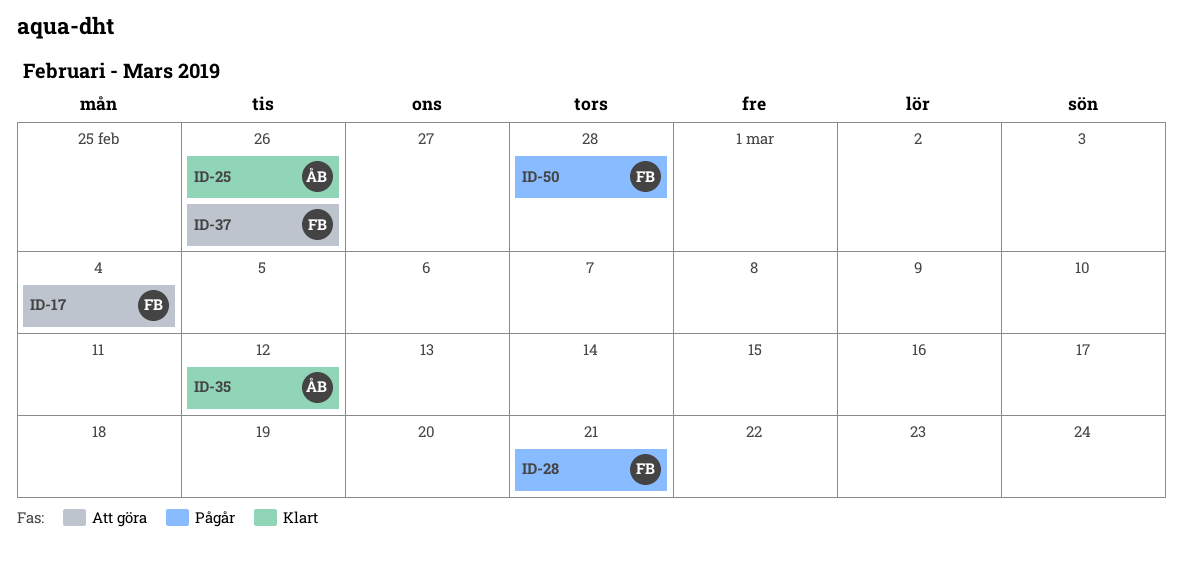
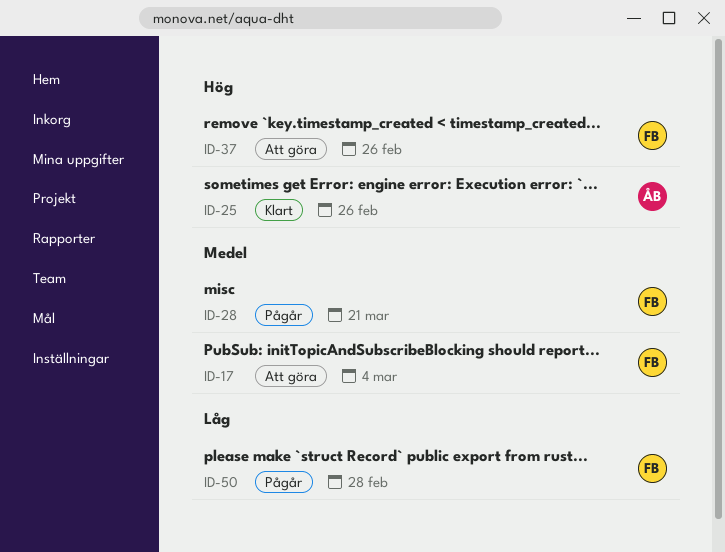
ID-35: present -> none

